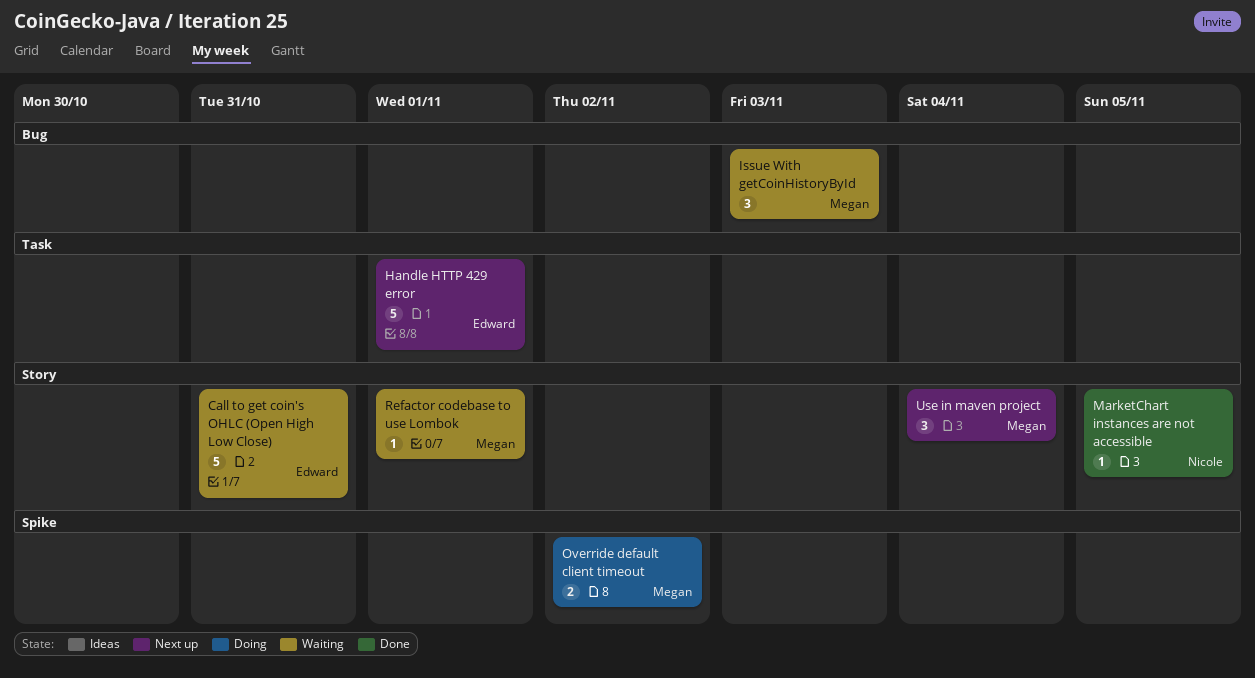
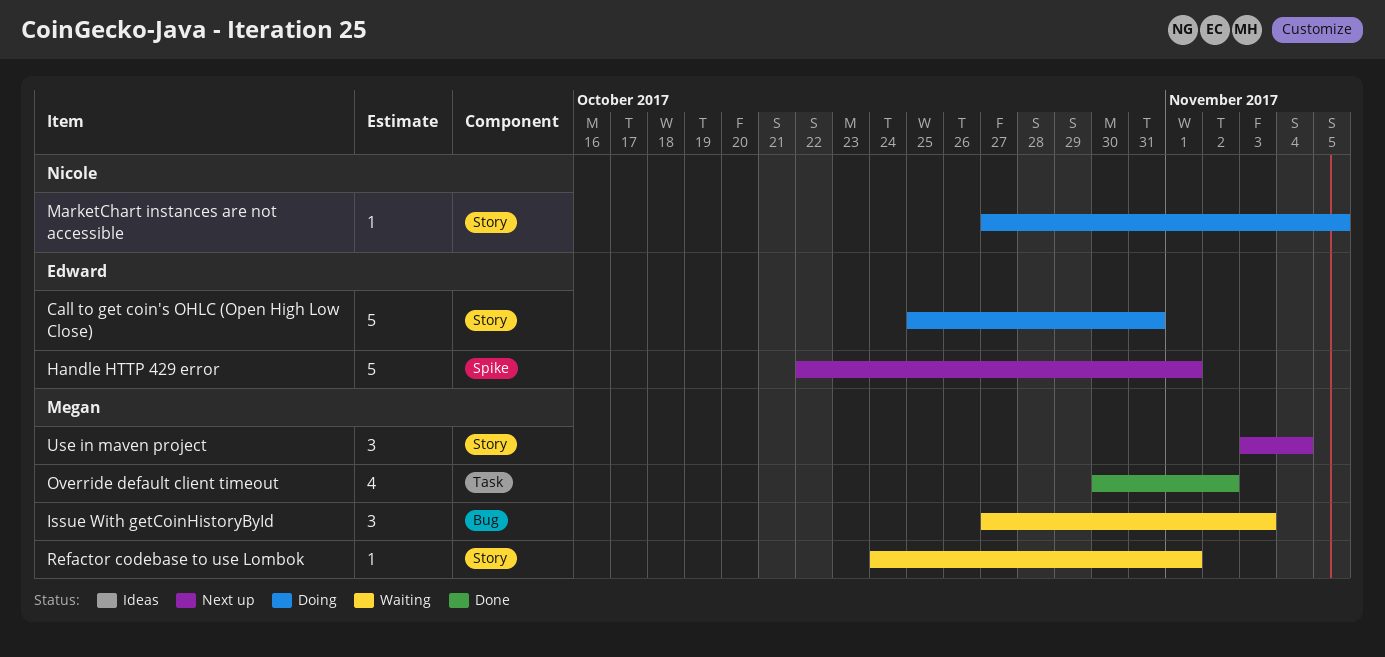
Call to get coin's OHLC (Open High Low Close), status: Waiting -> Doing
Handle HTTP 429 error, label: Task -> Spike
MarketChart instances are not accessible, status: Done -> Doing
Override default client timeout, status: Doing -> Done
Override default client timeout, label: Spike -> Task
Override default client timeout, estimate: 2 -> 4

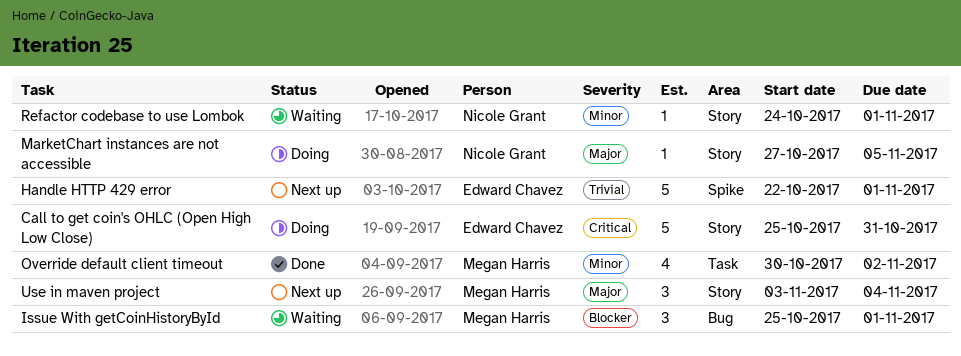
Issue With getCoinHistoryById, start: Oct 27 -> Oct 25
Issue With getCoinHistoryById, due: Nov 3 -> Nov 1
Refactor codebase to use Lombok, owner: Megan Harris -> Nicole Grant

